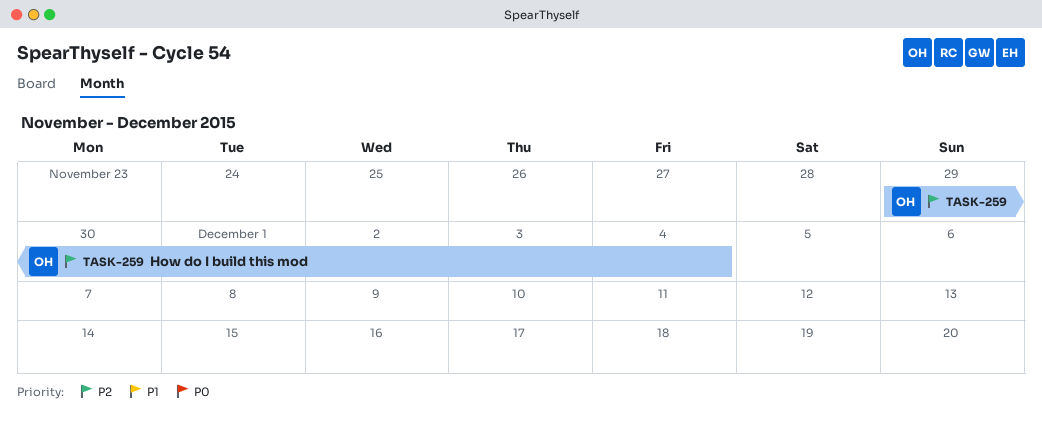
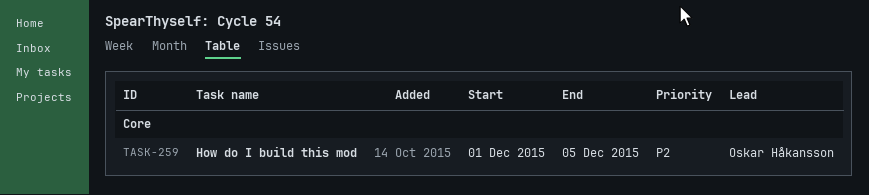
TASK-259, start: Nov 29 -> Dec 1
TASK-259, due: Dec 4 -> Dec 5

